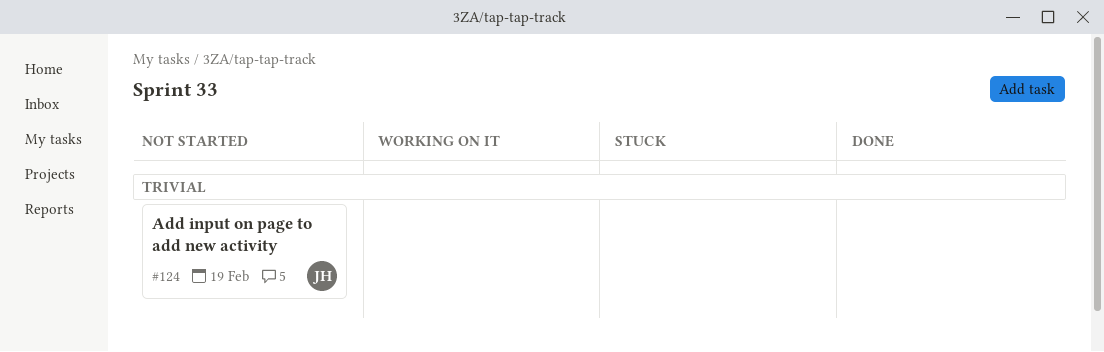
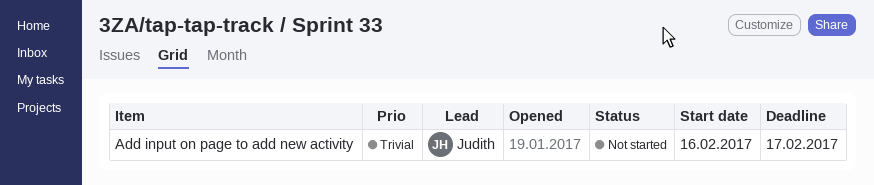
Add input on page to add new activity, due: Feb 19 -> Feb 17

